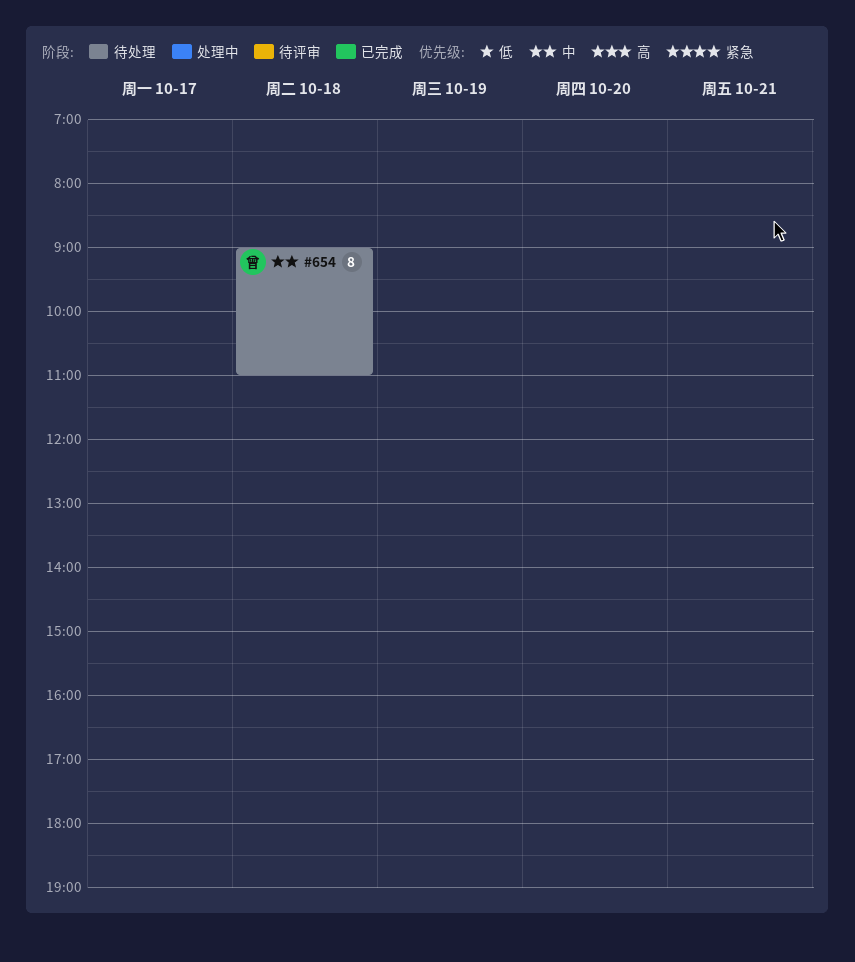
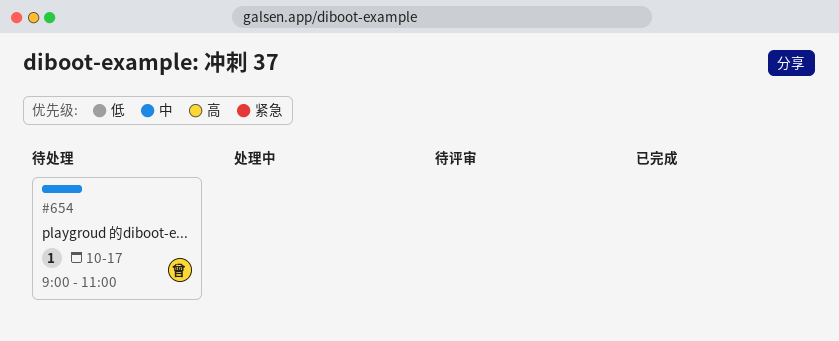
#654, estimate: 8 -> 1
#654, day: Oct 18 -> Oct 17

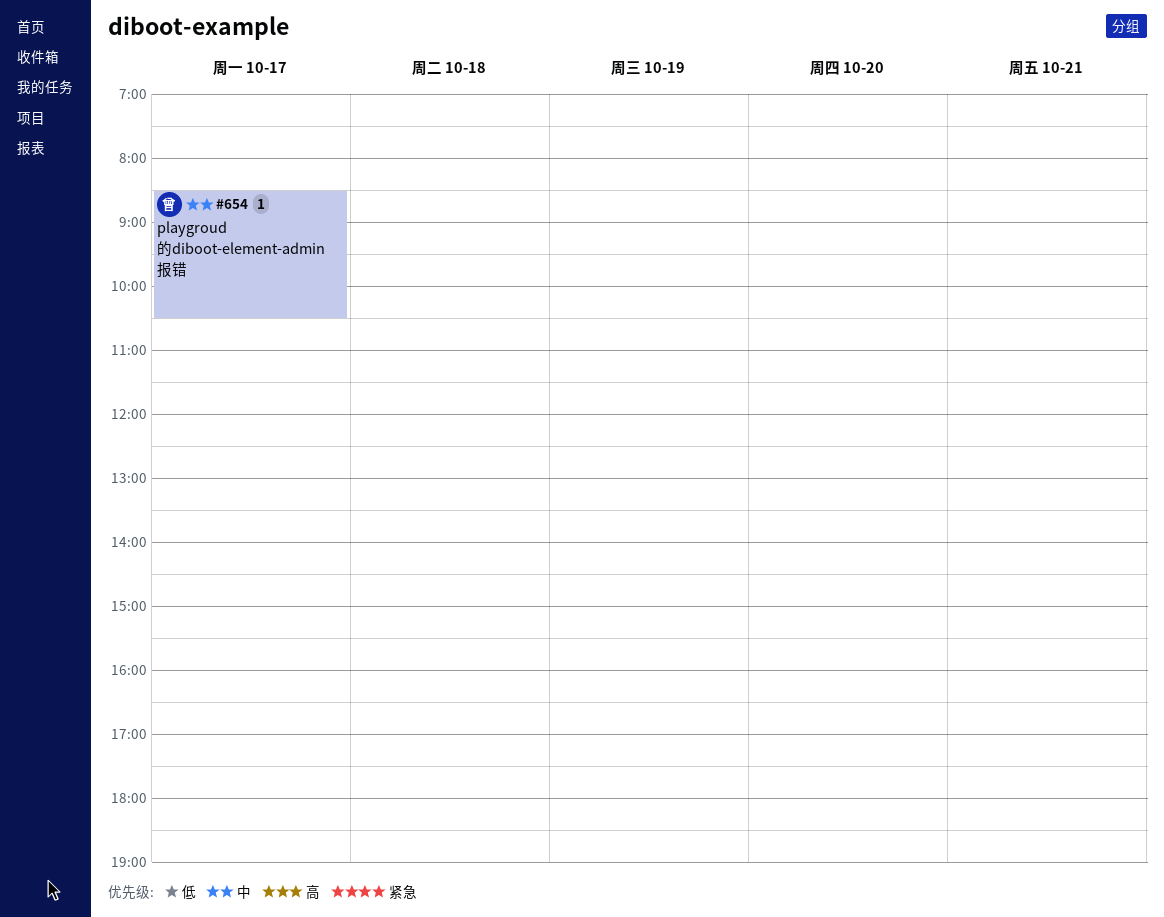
#654, begins: 09:00 -> 08:30
#654, ends: 11:00 -> 10:30

